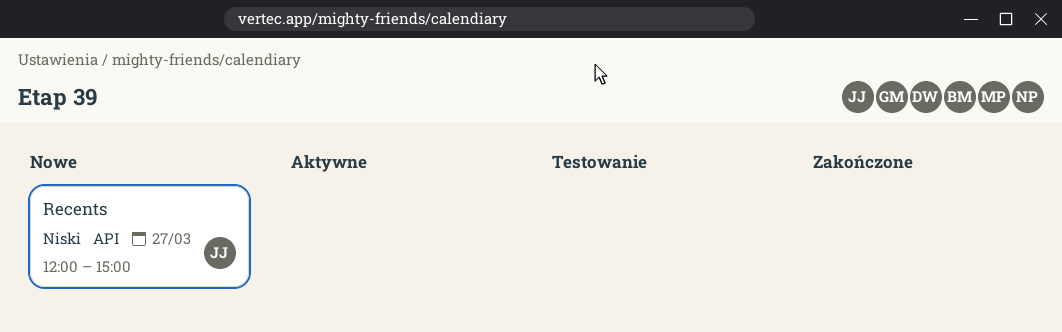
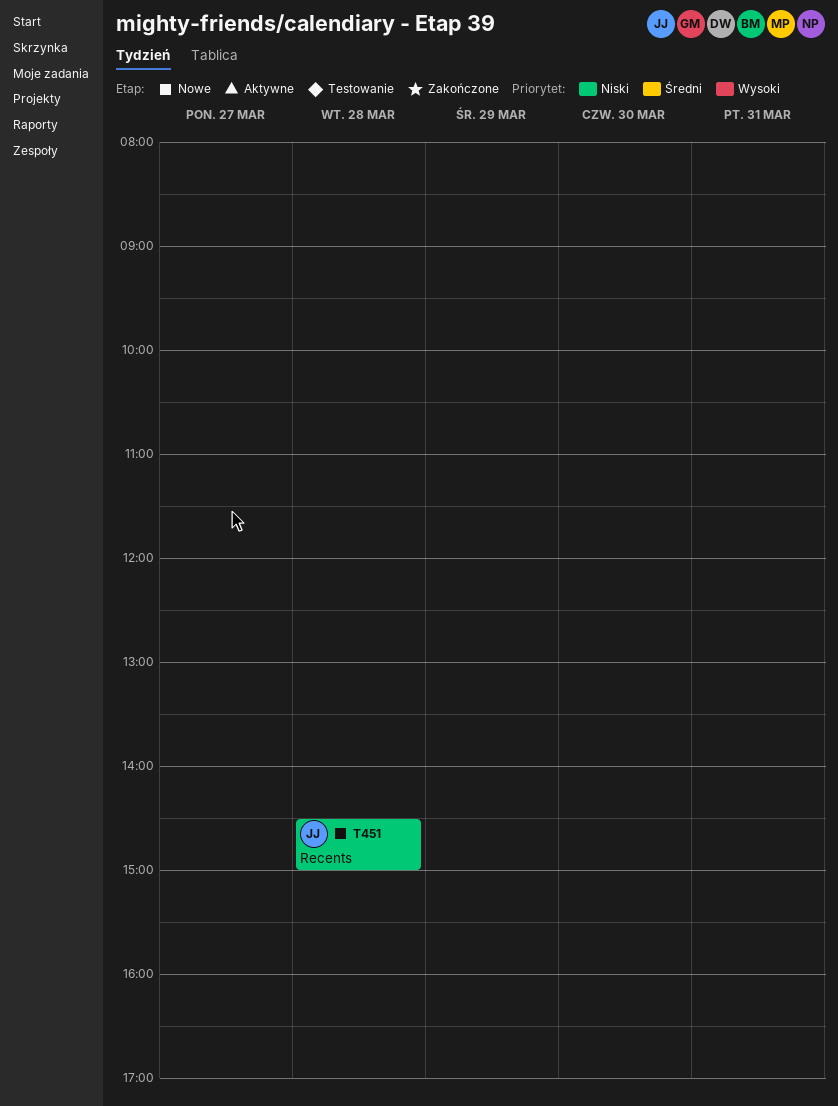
Recents, day: Mar 27 -> Mar 28
Recents, begins: 12:00 -> 14:30

